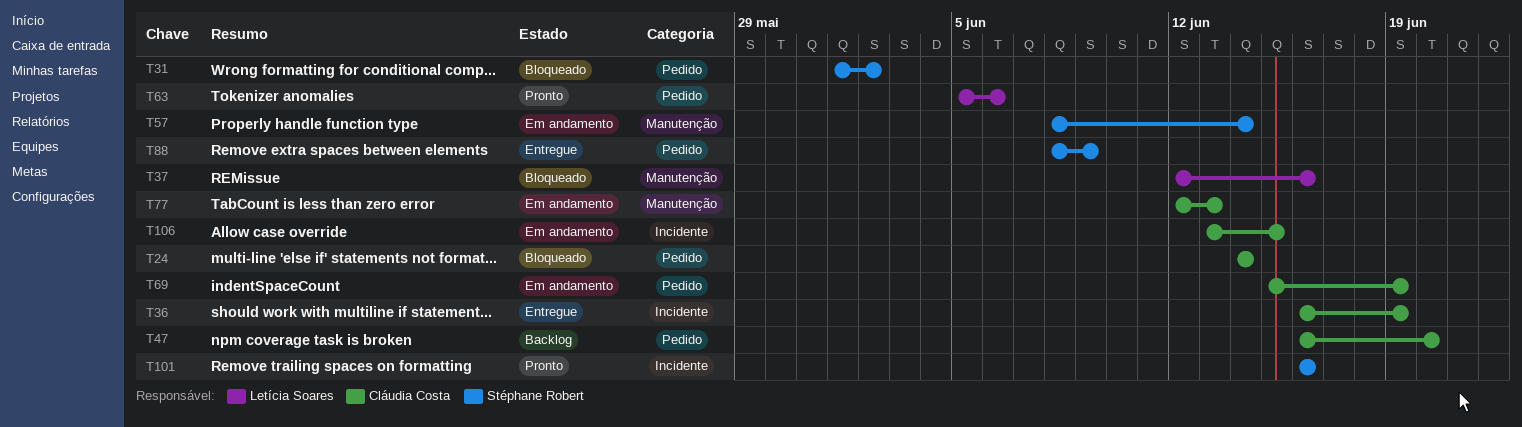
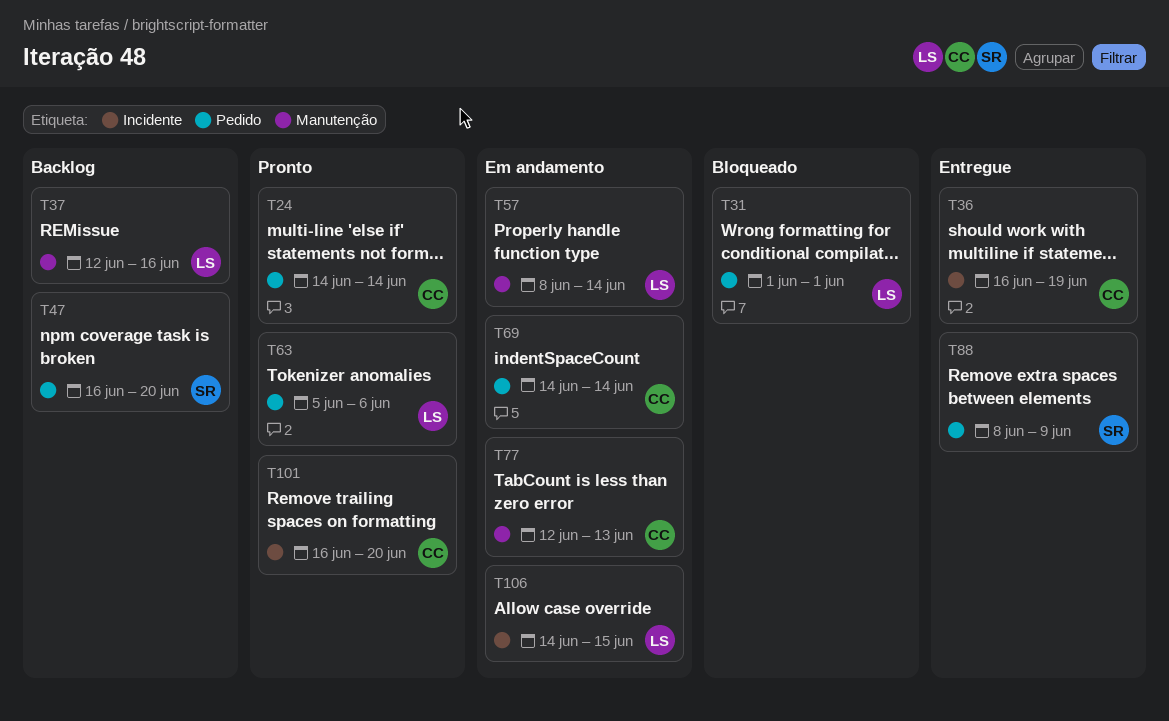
T24, status: Bloqueado -> Pronto
T31, owner: Stéphane Robert -> Letícia Soares
T31, due: Jun 2 -> Jun 1
T37, status: Bloqueado -> Backlog
T47, owner: Cláudia Costa -> Stéphane Robert
T57, owner: Stéphane Robert -> Letícia Soares
T69, start: Jun 15 -> Jun 14
T69, due: Jun 19 -> Jun 14
T101, owner: Stéphane Robert -> Cláudia Costa
T101, due: Jun 16 -> Jun 20
T106, owner: Cláudia Costa -> Letícia Soares
T106, start: Jun 13 -> Jun 14

